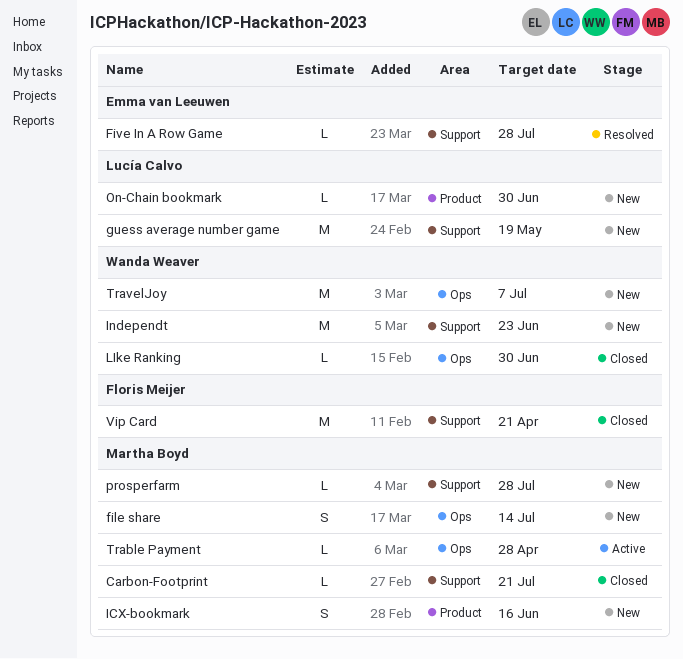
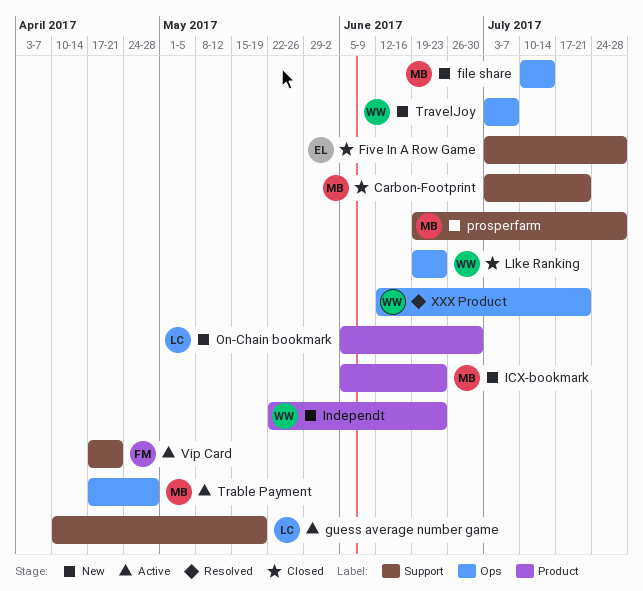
Five In A Row Game, status: Resolved -> Closed
guess average number game, status: New -> Active
ICX-bookmark, due: Jun 16 -> Jun 23
Independt, label: Support -> Product
LIke Ranking, due: Jun 30 -> Jun 23
Vip Card, status: Closed -> Active
XXX Product: none -> present

